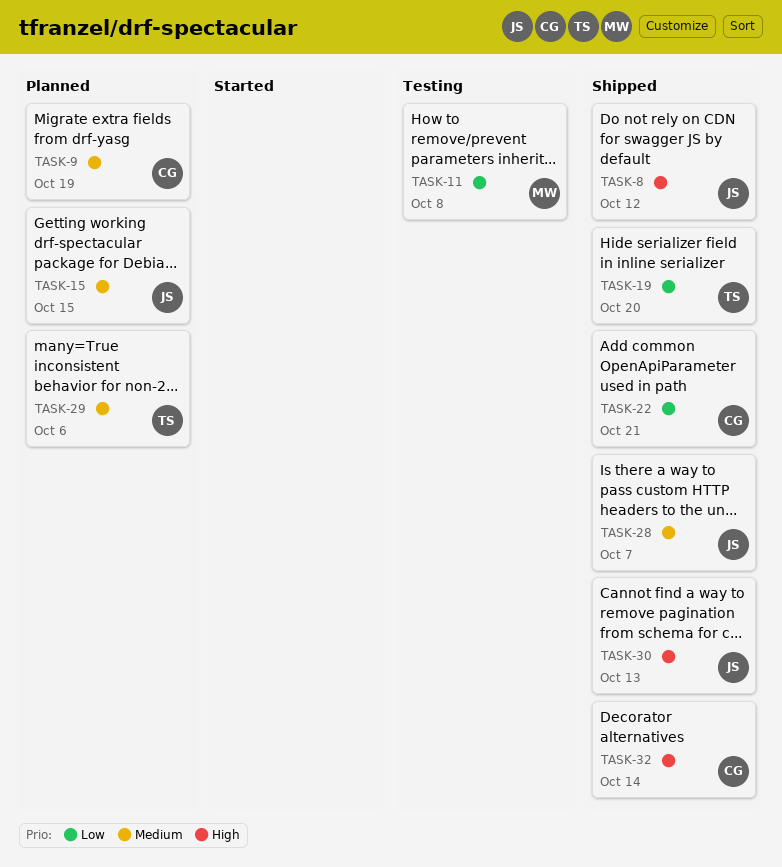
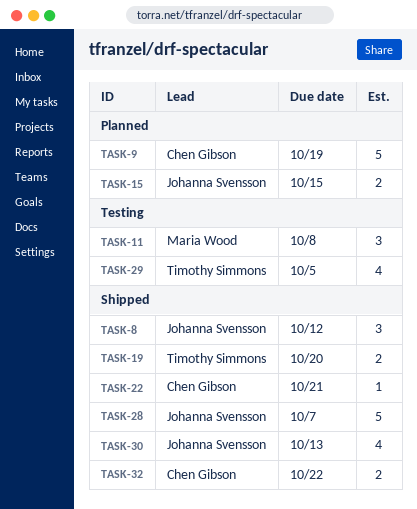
TASK-29, status: Planned -> Testing
TASK-29, due: Oct 6 -> Oct 5
TASK-32, due: Oct 14 -> Oct 22

